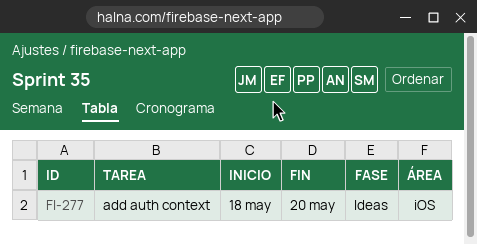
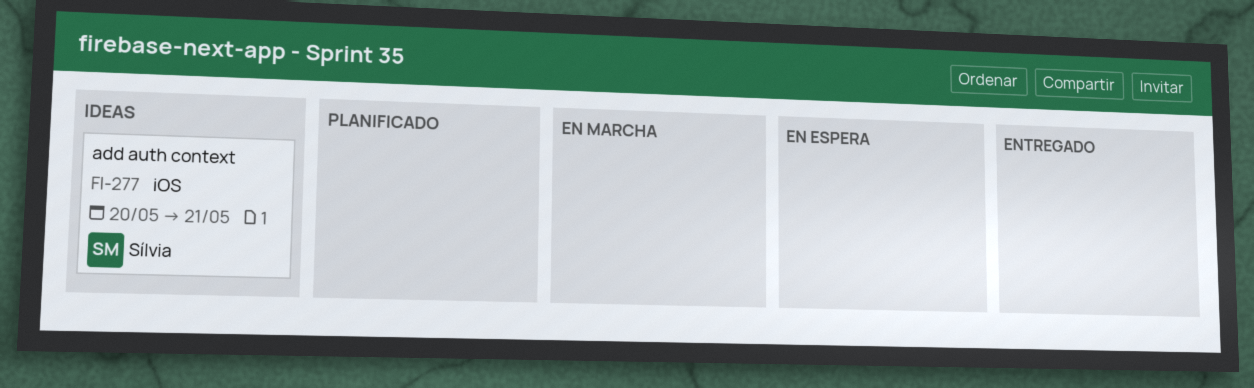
FI-277, start: May 18 -> May 20
FI-277, due: May 20 -> May 21

